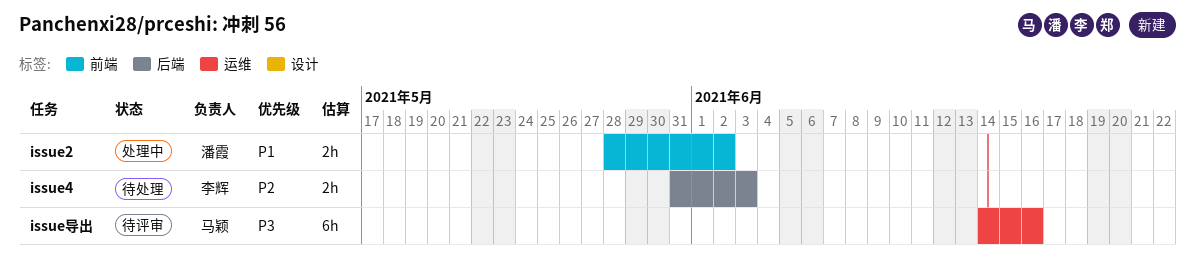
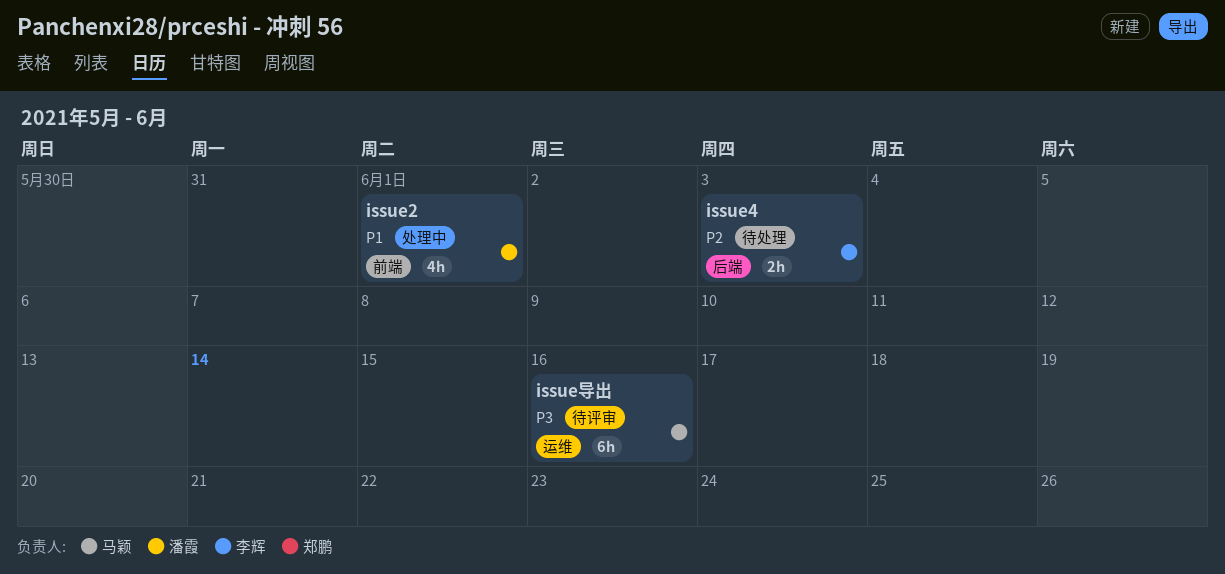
issue2, estimate: 2h -> 4h
issue2, due: Jun 2 -> Jun 1

